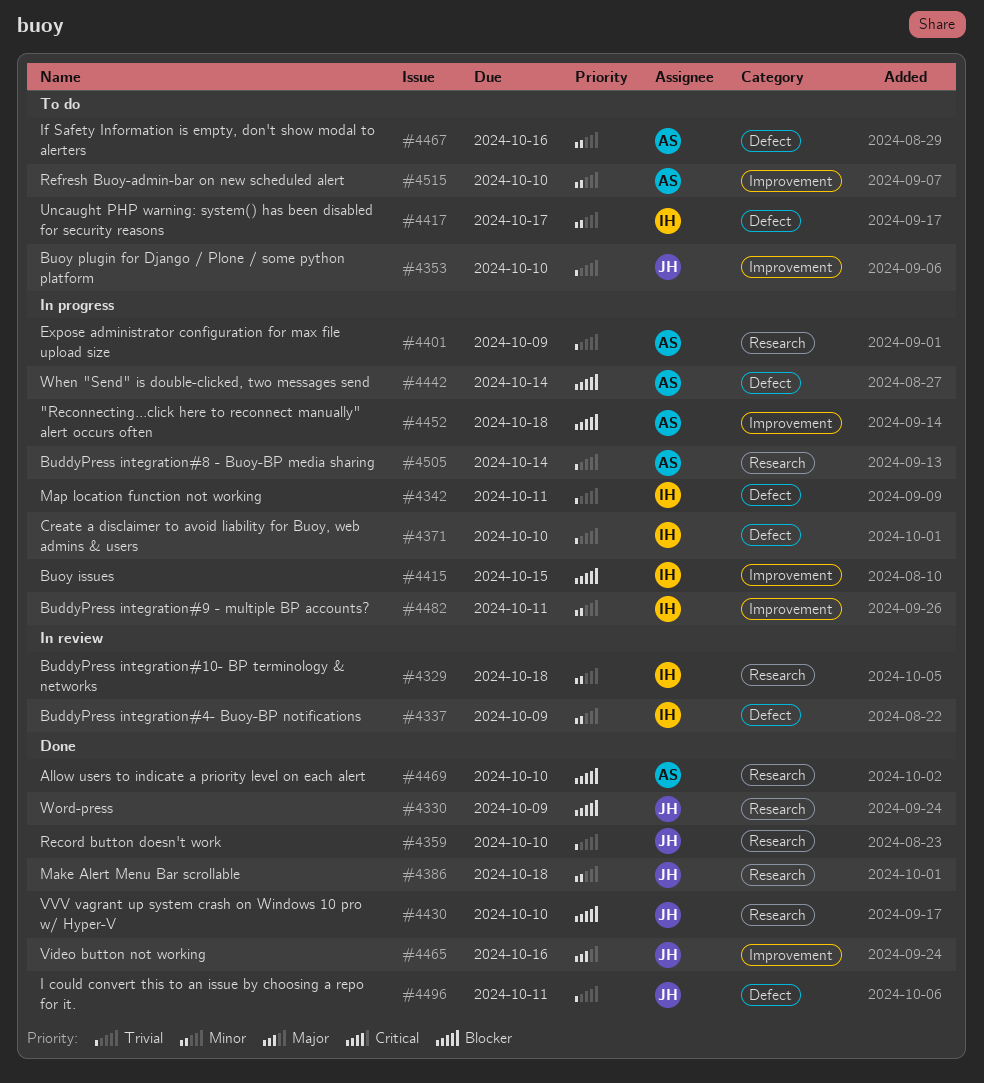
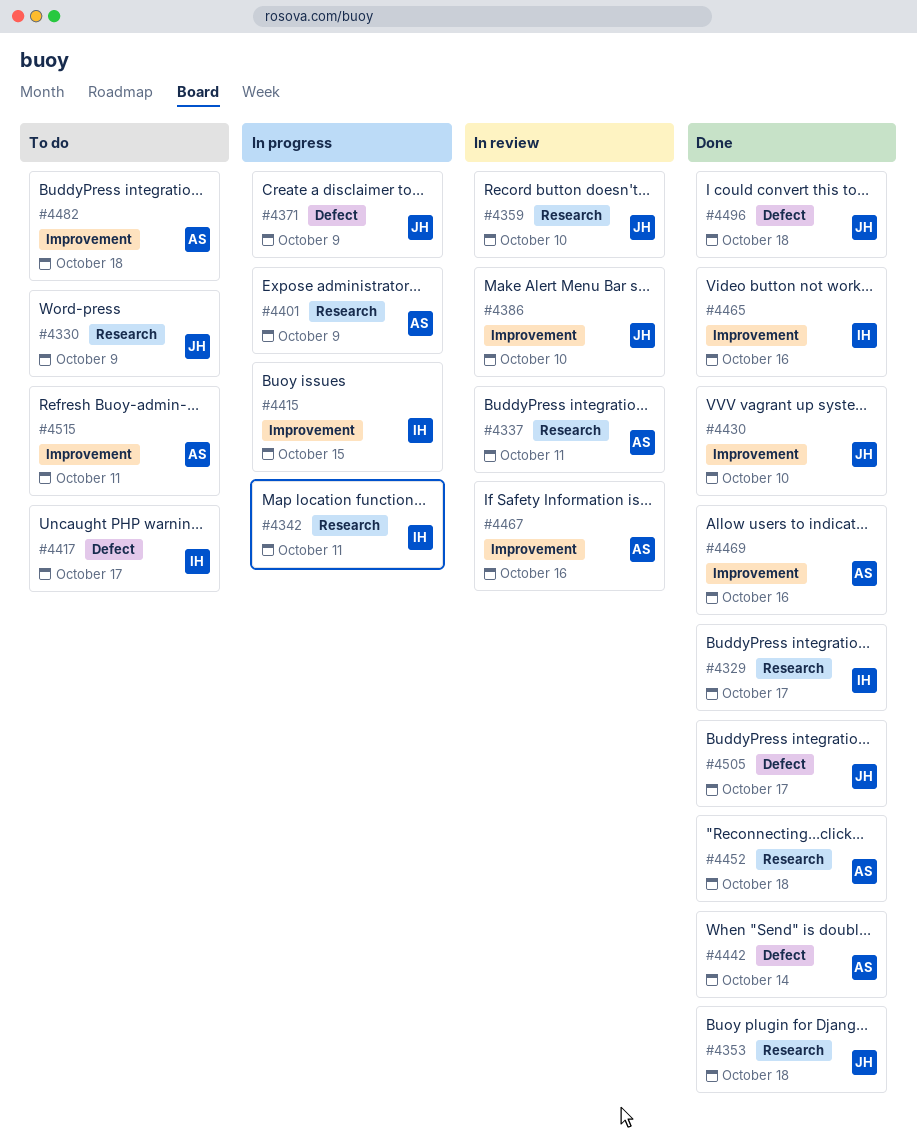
#4329, status: In review -> Done
#4329, due: Oct 18 -> Oct 17
#4330, status: Done -> To do
#4337, owner: IH -> AS
#4337, label: Defect -> Research
#4337, due: Oct 9 -> Oct 11
#4342, label: Defect -> Research
#4353, status: To do -> Done
#4353, label: Improvement -> Research
#4353, due: Oct 10 -> Oct 18
#4359, status: Done -> In review
#4371, owner: IH -> JH
#4371, due: Oct 10 -> Oct 9
#4386, status: Done -> In review
#4386, label: Research -> Improvement
#4386, due: Oct 18 -> Oct 10
#4430, label: Research -> Improvement
#4442, status: In progress -> Done
#4452, status: In progress -> Done
#4452, label: Improvement -> Research
#4465, owner: JH -> IH
#4467, status: To do -> In review
#4467, label: Defect -> Improvement
#4469, label: Research -> Improvement
#4469, due: Oct 10 -> Oct 16
#4482, status: In progress -> To do
#4482, owner: IH -> AS
#4482, due: Oct 11 -> Oct 18
#4496, due: Oct 11 -> Oct 18
#4505, status: In progress -> Done
#4505, owner: AS -> JH
#4505, label: Research -> Defect
#4505, due: Oct 14 -> Oct 17
#4515, due: Oct 10 -> Oct 11

